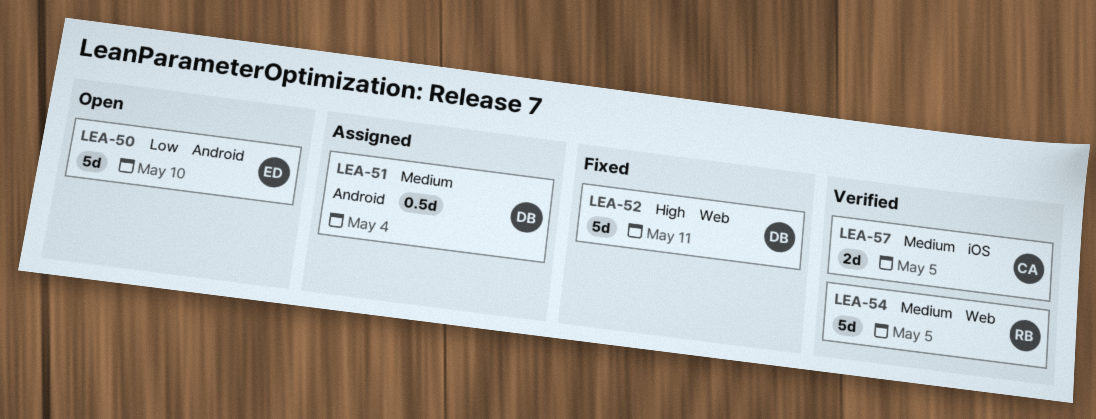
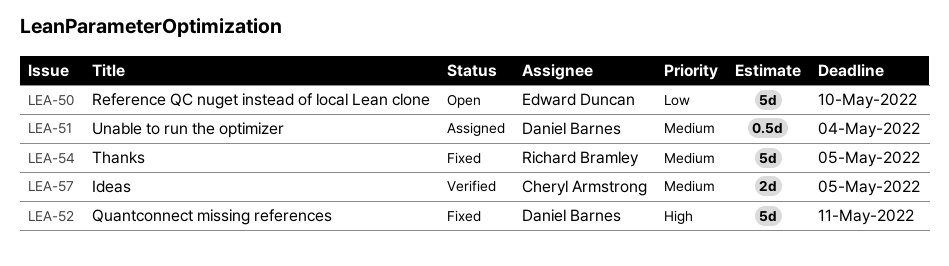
LEA-54, status: Verified -> Fixed

